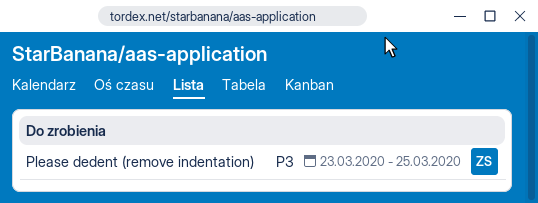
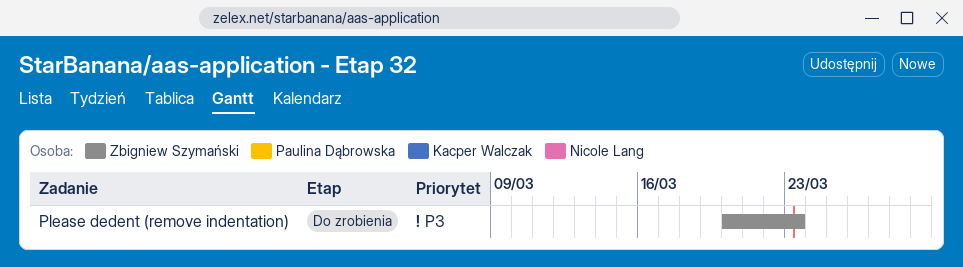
Please dedent (remove indentation), start: Mar 23 -> Mar 20
Please dedent (remove indentation), due: Mar 25 -> Mar 23

